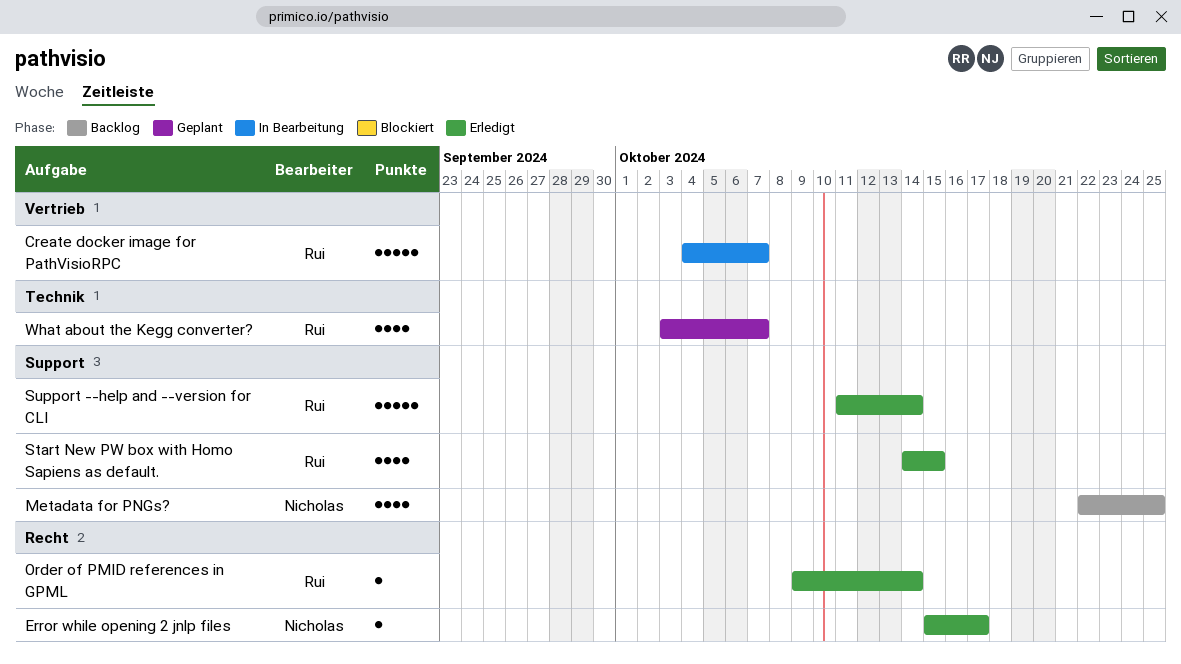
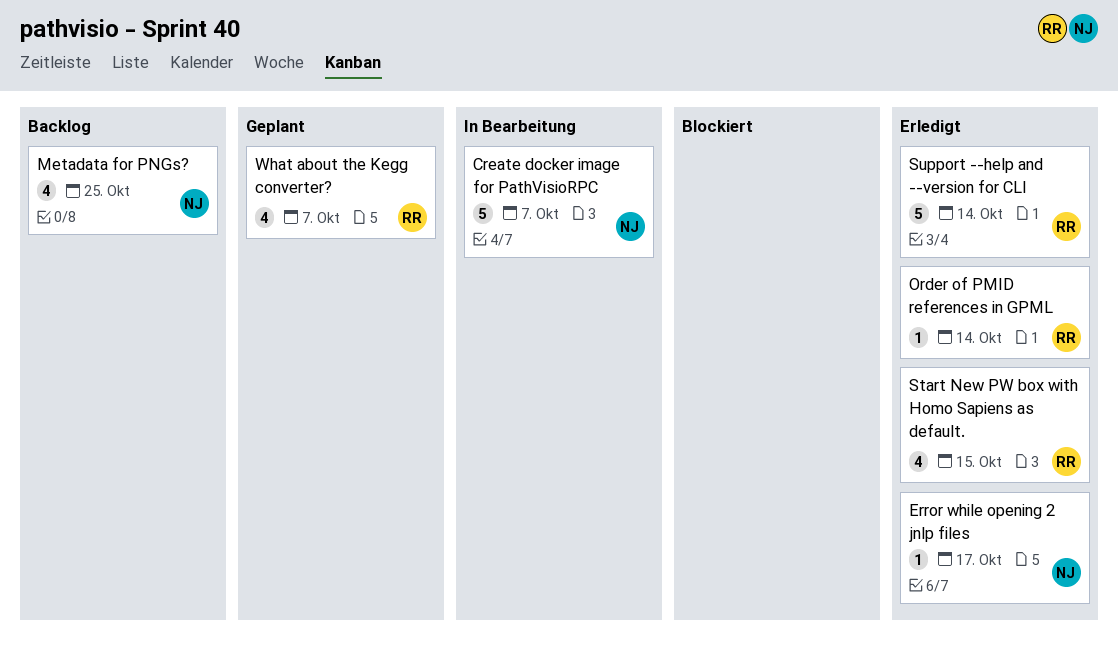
Create docker image for PathVisioRPC, owner: Rui -> Nicholas

